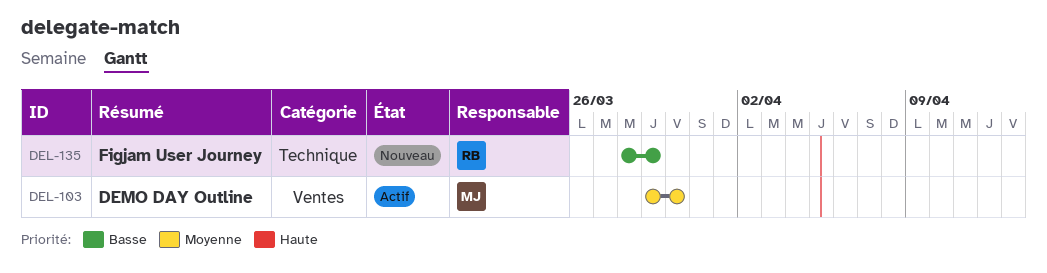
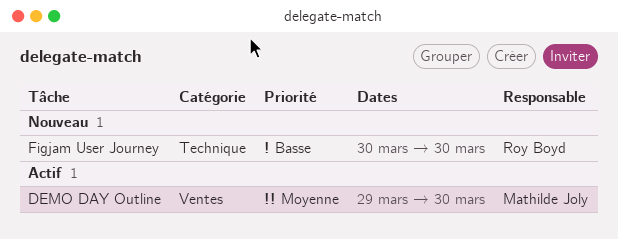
Figjam User Journey, start: Mar 28 -> Mar 30
Figjam User Journey, due: Mar 29 -> Mar 30

